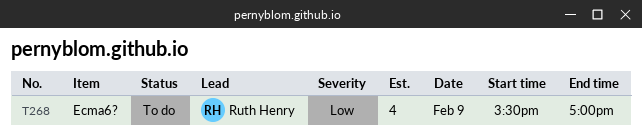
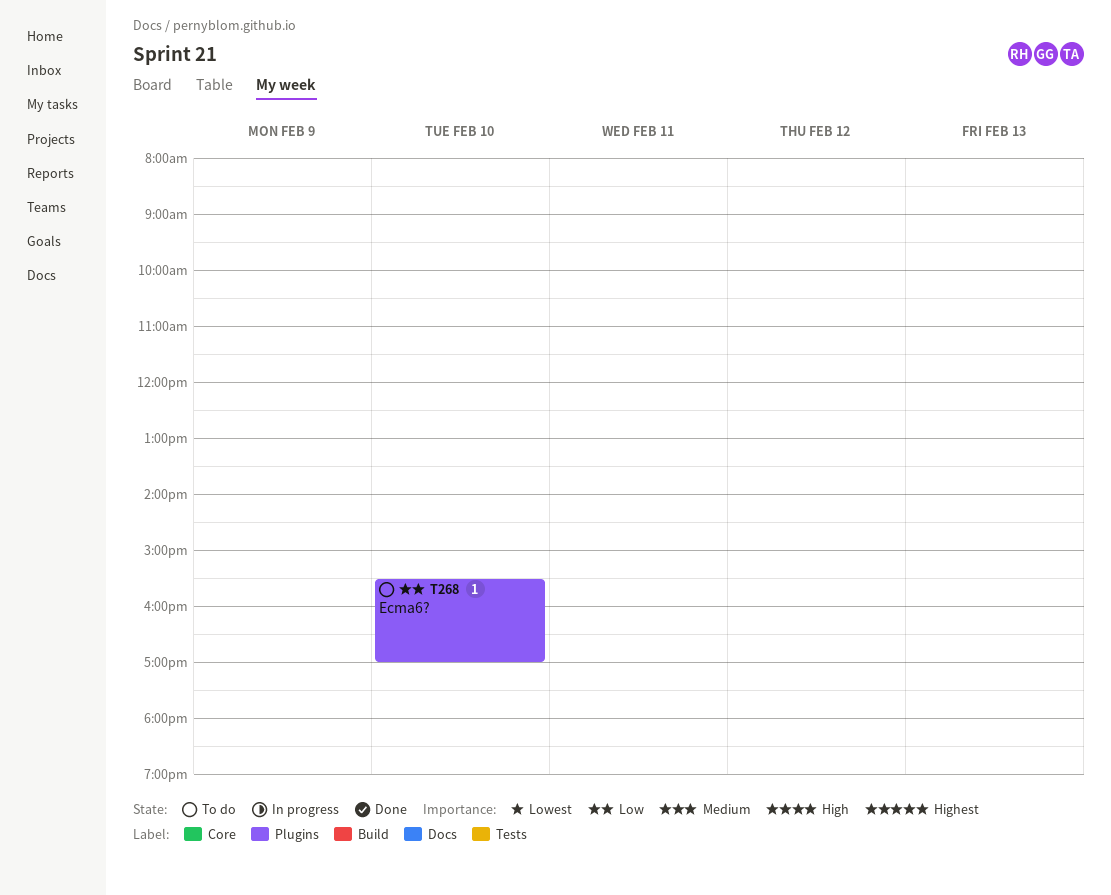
T268, estimate: 4 -> 1
T268, day: Feb 9 -> Feb 10

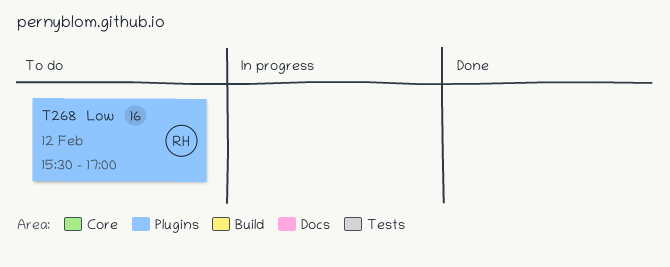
T268, estimate: 1 -> 16
T268, day: Feb 10 -> Feb 12

